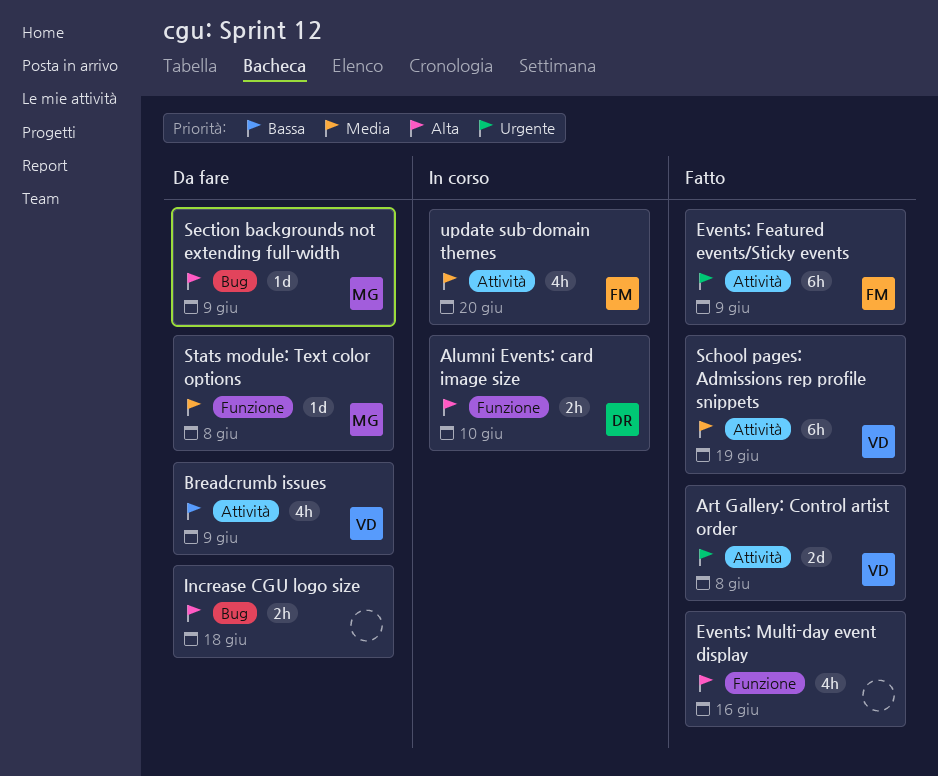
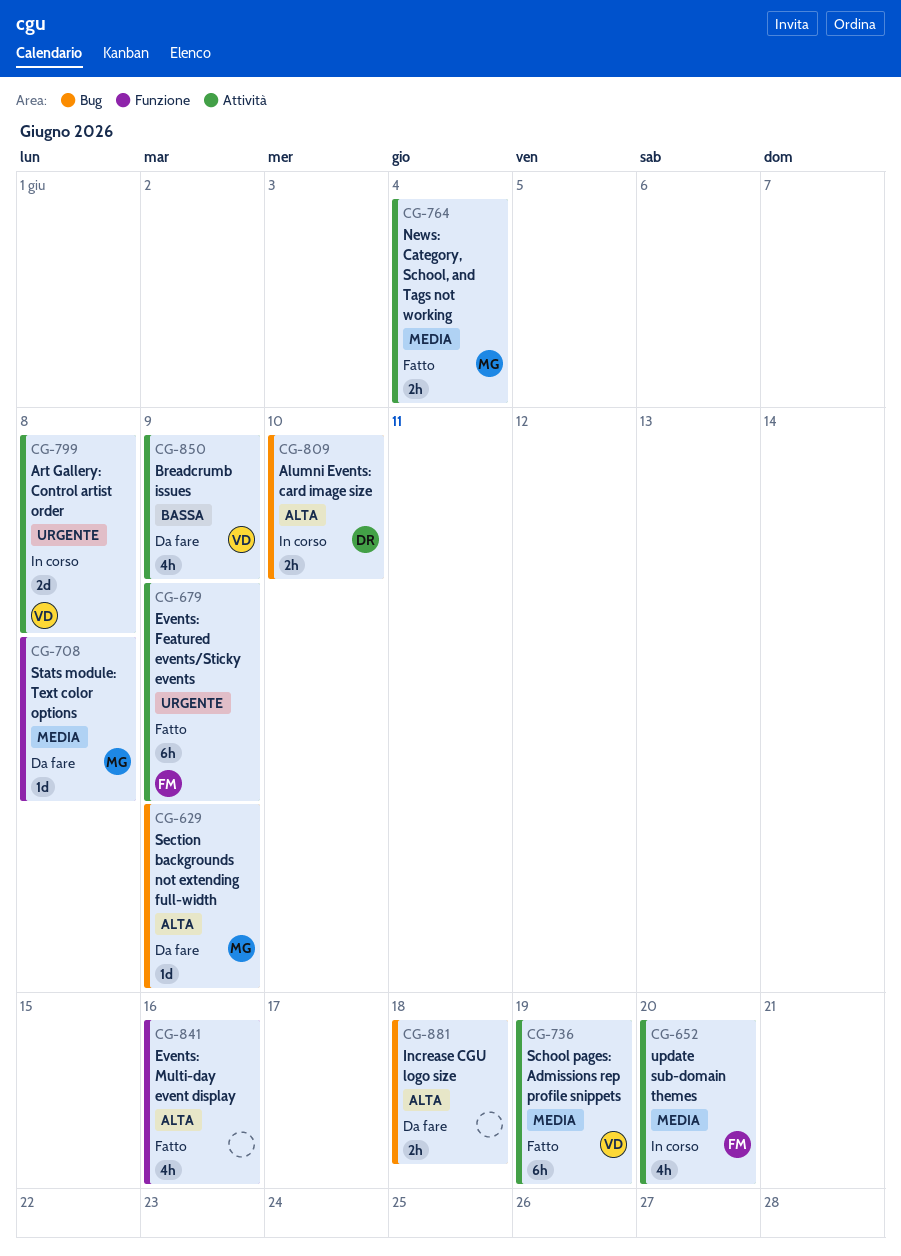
Alumni Events: card image size, label: Funzione -> Bug
Art Gallery: Control artist order, status: Fatto -> In corso
News: Category, School, and Tags not working: none -> present

